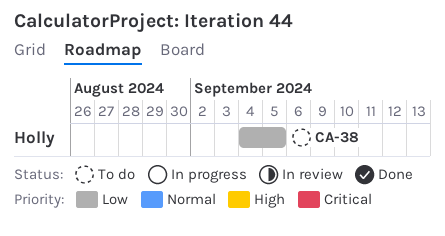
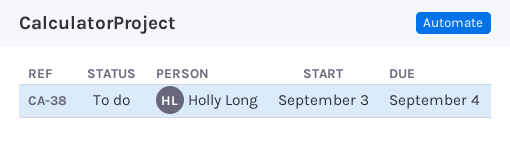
CA-38, start: Sep 4 -> Sep 3
CA-38, due: Sep 5 -> Sep 4

